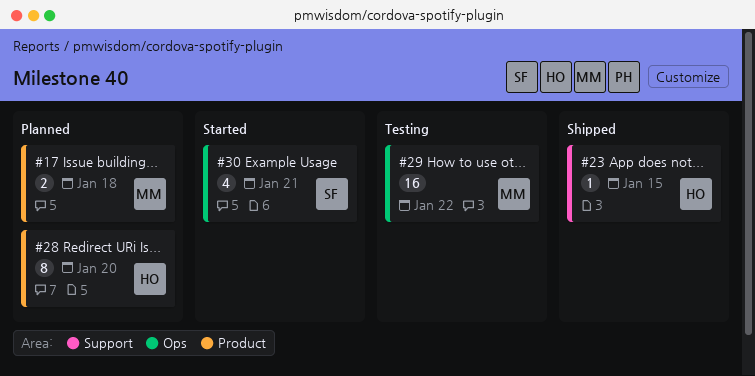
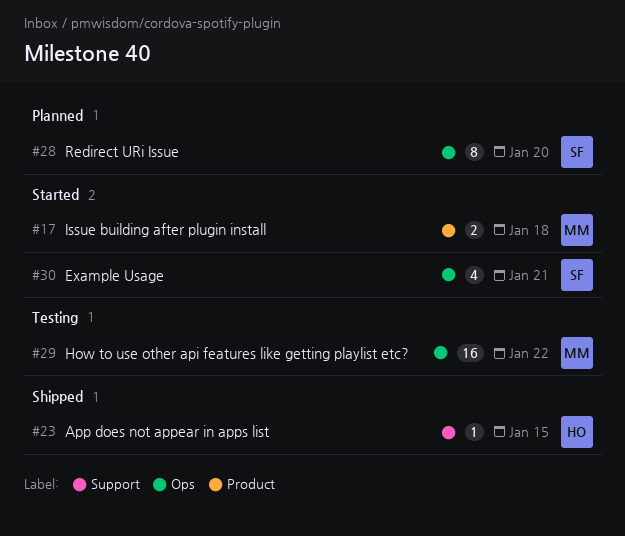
#17, status: Planned -> Started
#28, owner: HO -> SF
#28, label: Product -> Ops

